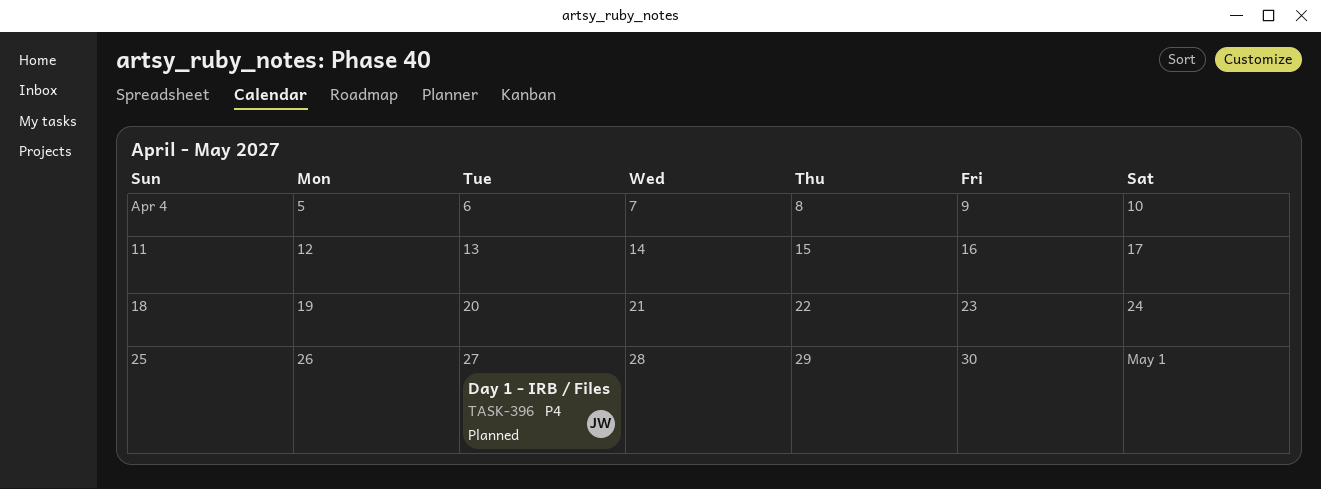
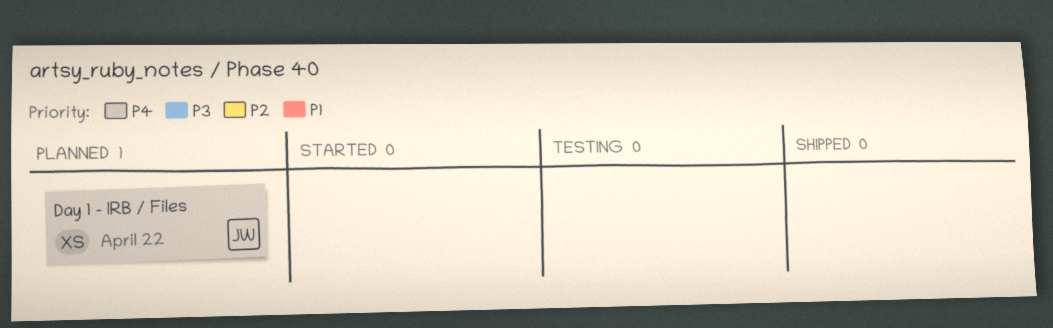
Day 1 - IRB / Files, due: Apr 27 -> Apr 22

